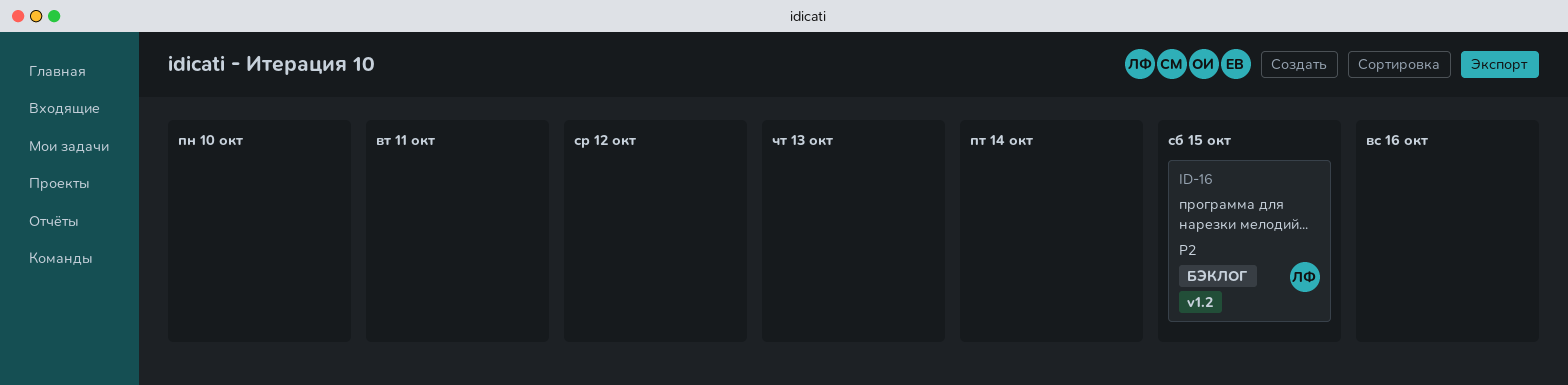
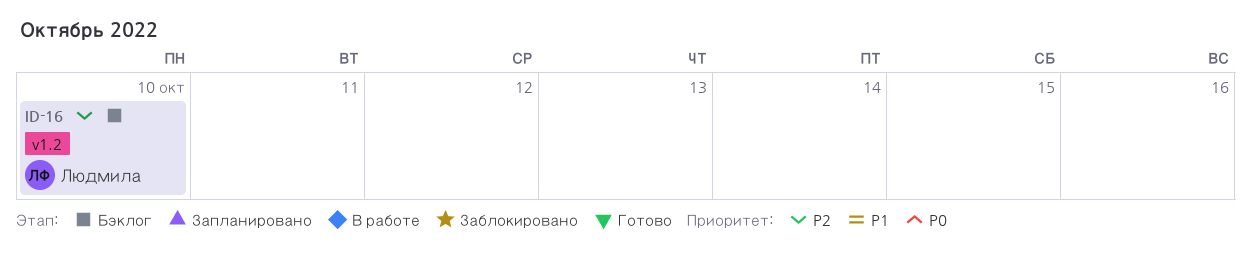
ID-16, due: Oct 15 -> Oct 10

